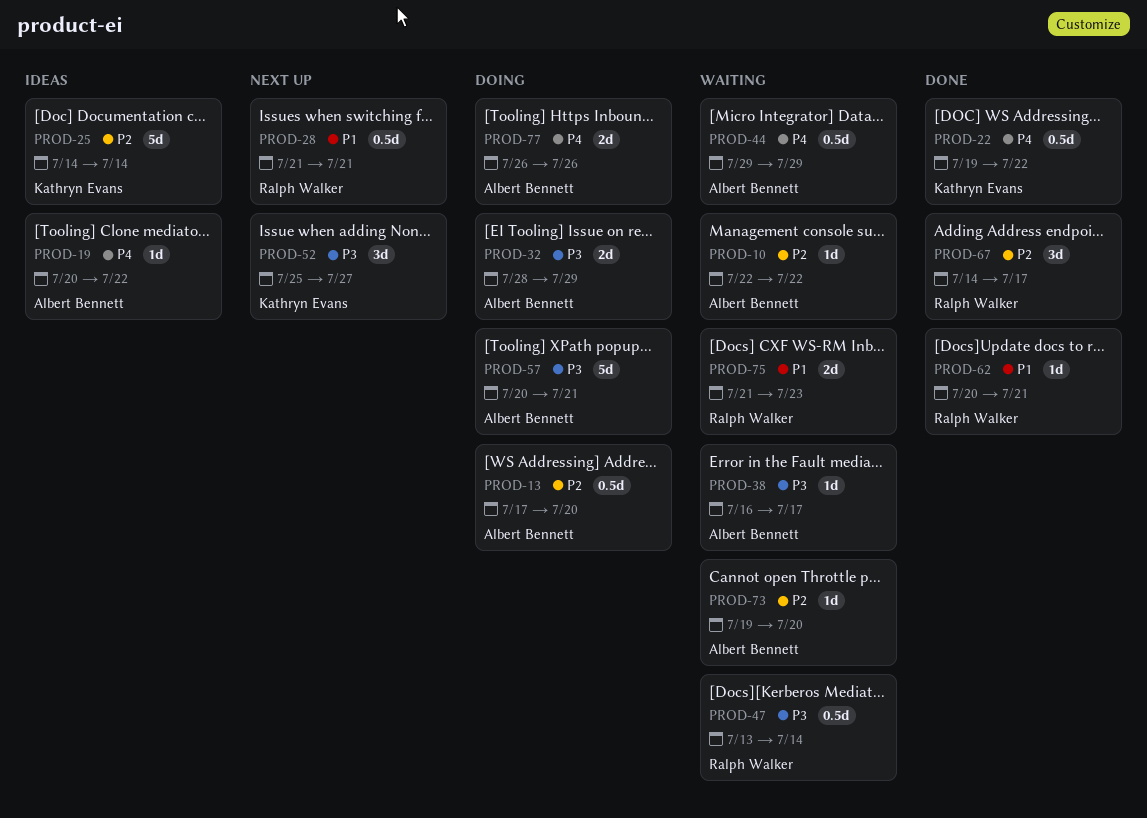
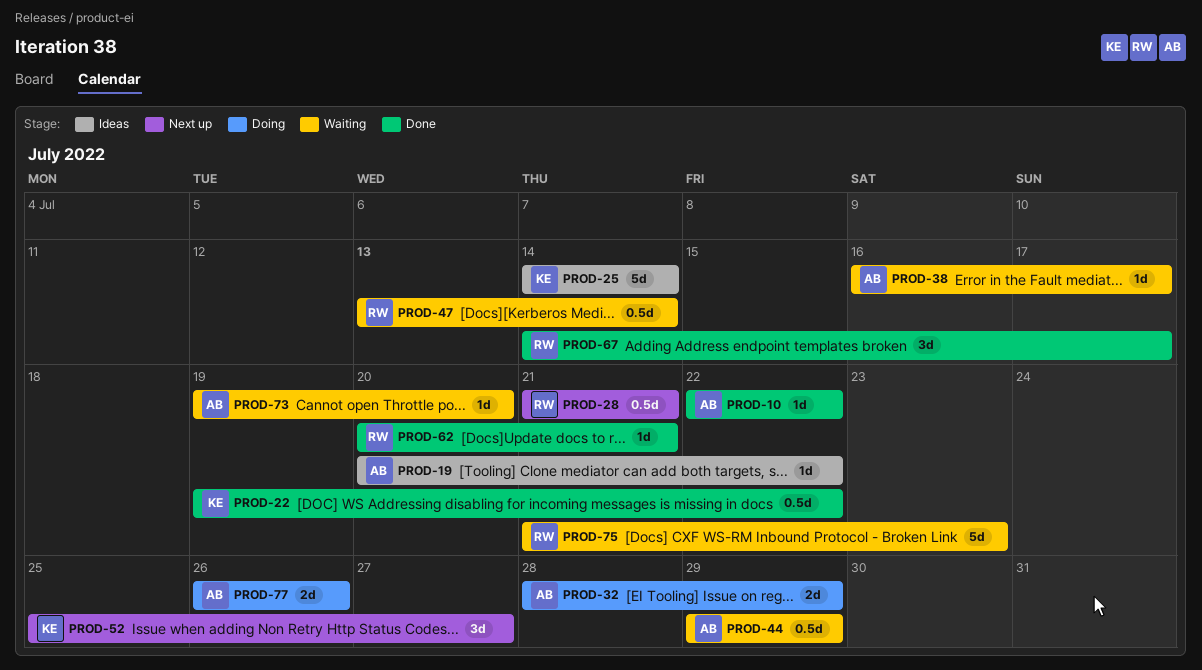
PROD-10, status: Waiting -> Done
PROD-13: present -> none
PROD-57: present -> none
PROD-75, estimate: 2d -> 5d

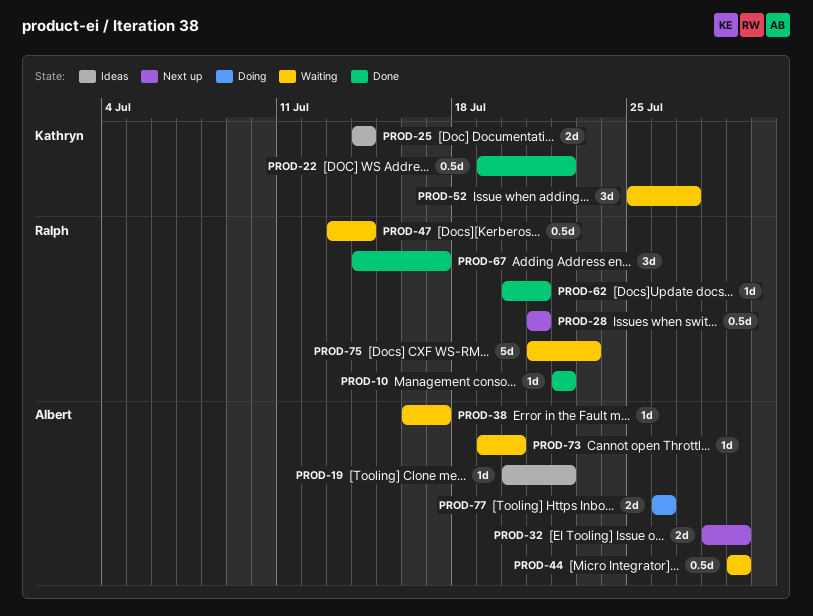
PROD-10, owner: Albert -> Ralph
PROD-25, estimate: 5d -> 2d
PROD-32, status: Doing -> Next up
PROD-52, status: Next up -> Waiting

